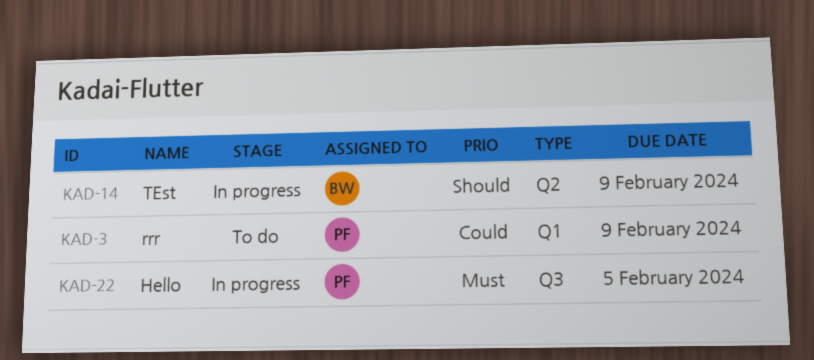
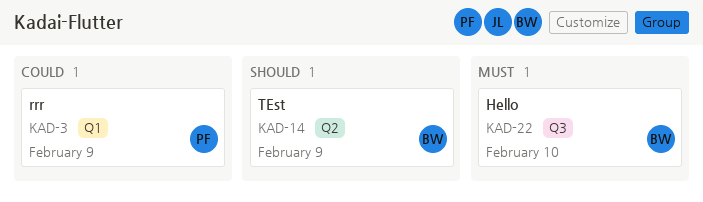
KAD-22, owner: PF -> BW
KAD-22, due: Feb 5 -> Feb 10

